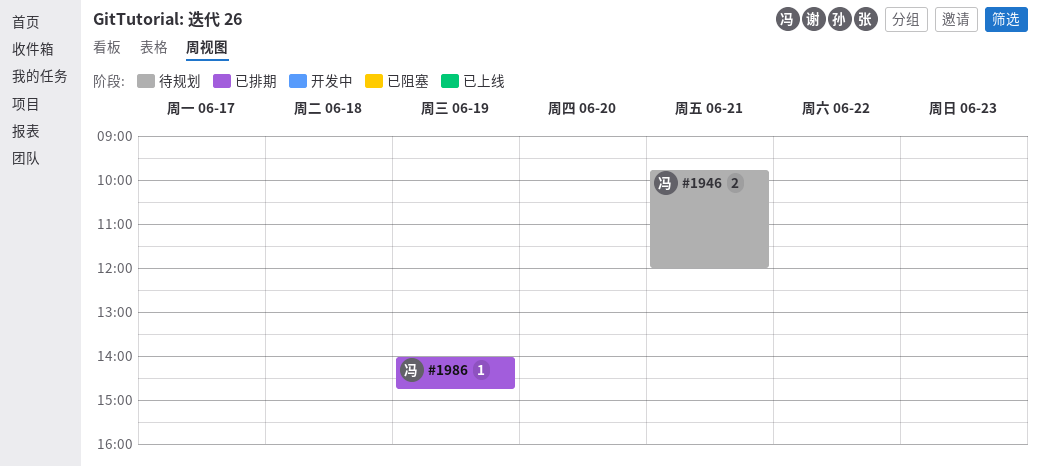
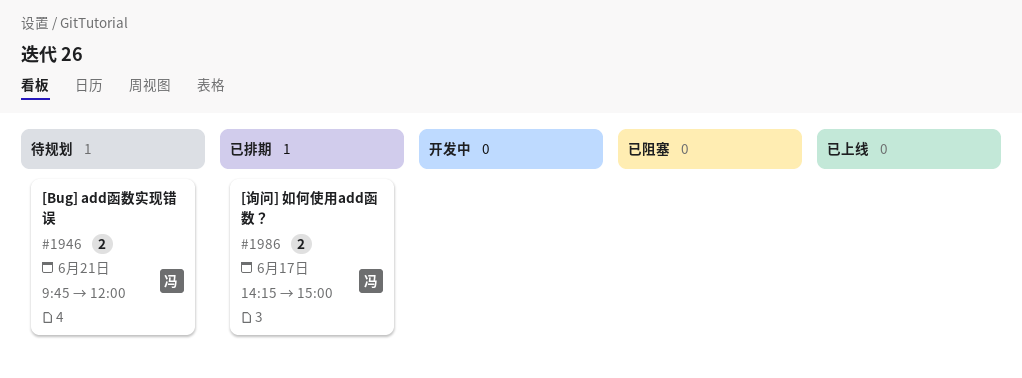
#1986, estimate: 1 -> 2
#1986, day: Jun 19 -> Jun 17
#1986, begins: 14:00 -> 14:15
#1986, ends: 14:45 -> 15:00

